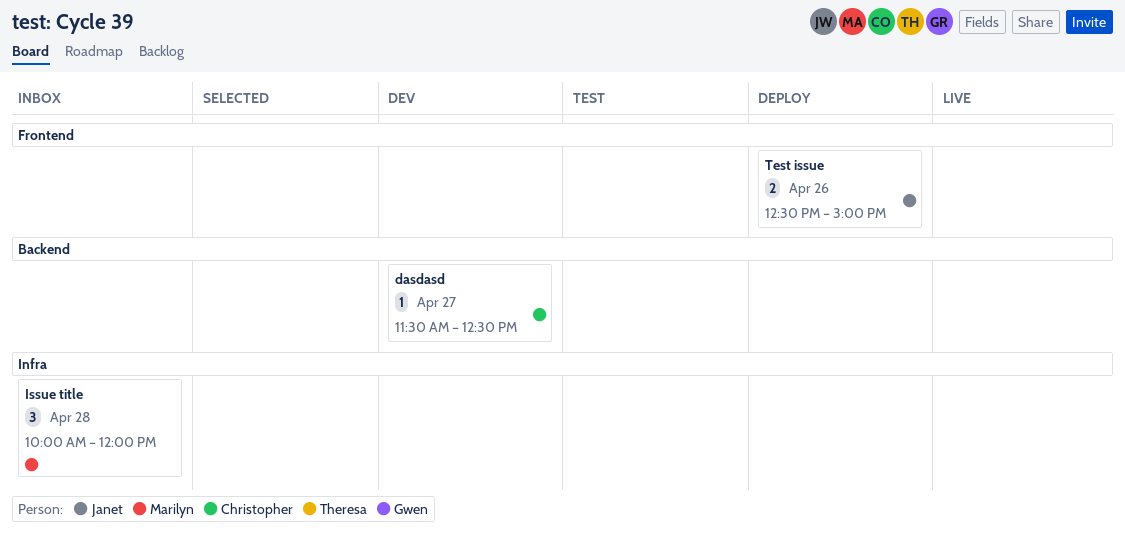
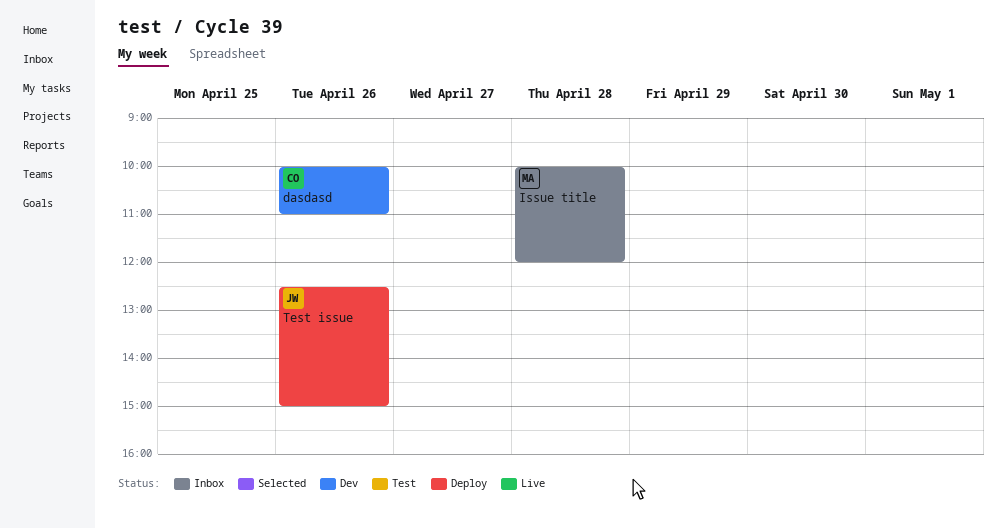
dasdasd, day: Apr 27 -> Apr 26
dasdasd, begins: 11:30 -> 10:00
dasdasd, ends: 12:30 -> 11:00

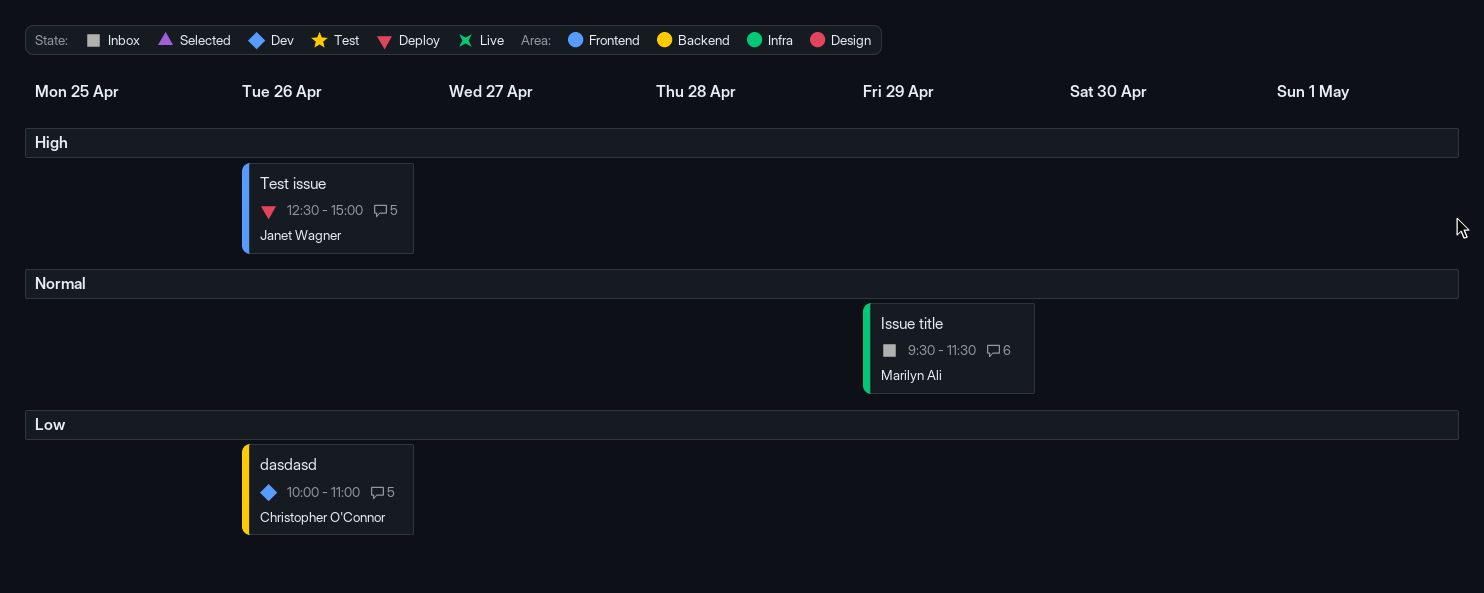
Issue title, day: Apr 28 -> Apr 29
Issue title, begins: 10:00 -> 09:30
Issue title, ends: 12:00 -> 11:30

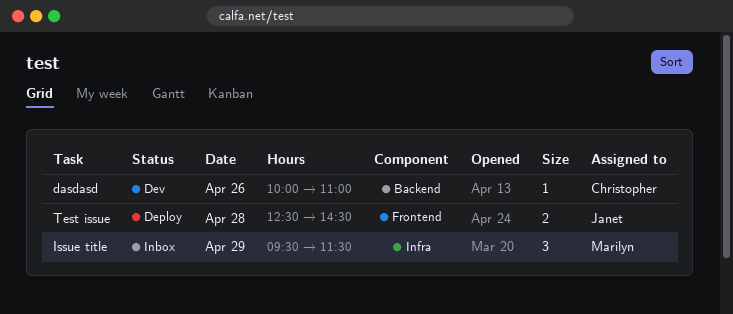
Test issue, day: Apr 26 -> Apr 28
Test issue, ends: 15:00 -> 14:30

